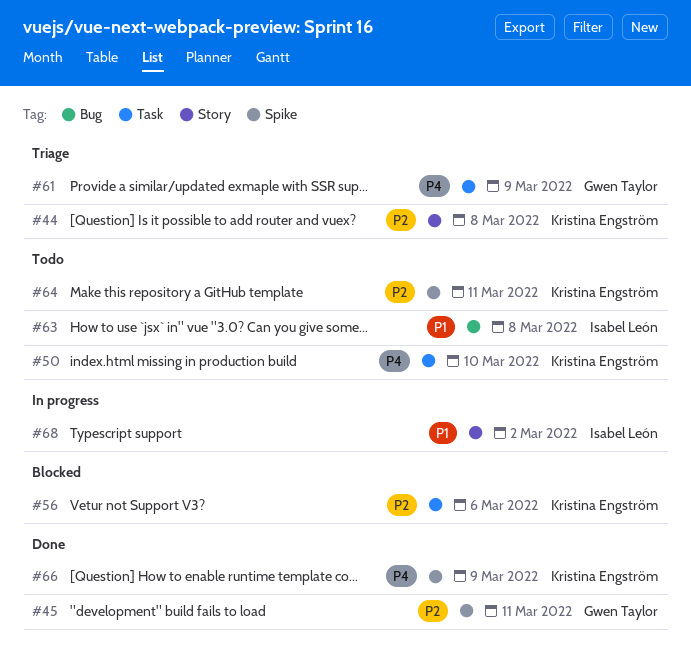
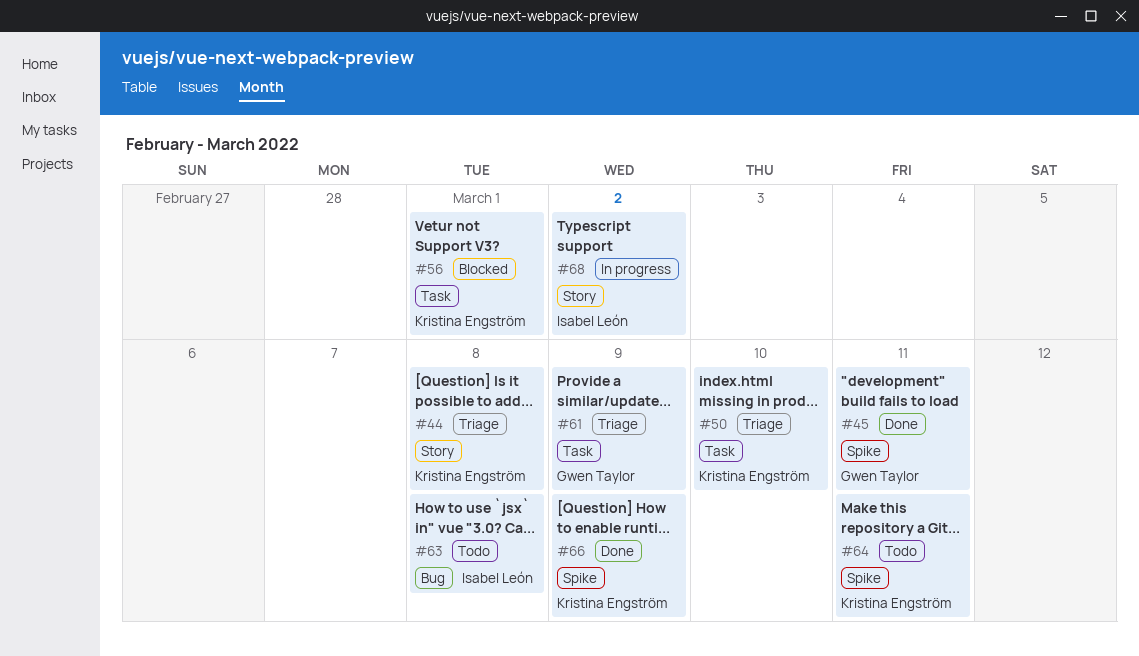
#50, status: Todo -> Triage
#56, due: Mar 6 -> Mar 1

